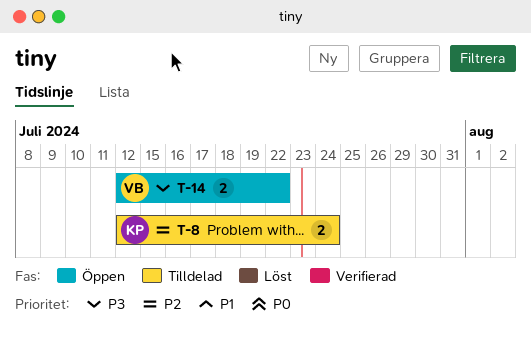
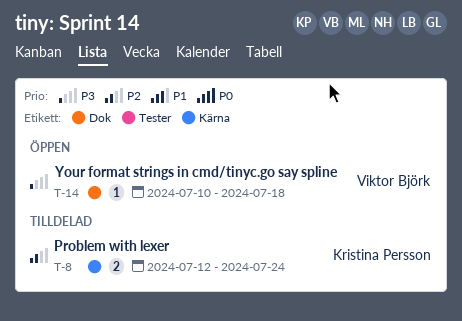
T-14, estimate: 2 -> 1
T-14, start: Jul 12 -> Jul 10
T-14, due: Jul 22 -> Jul 18

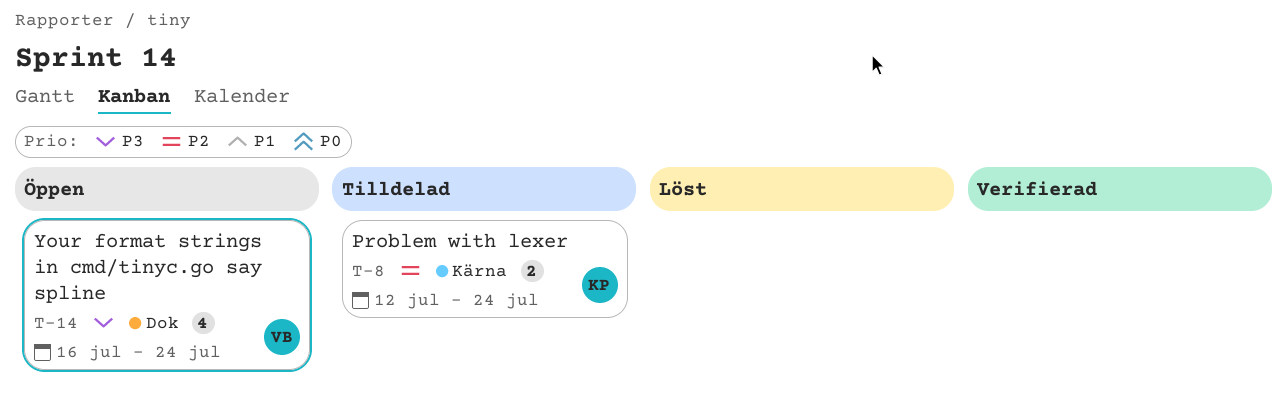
T-14, estimate: 1 -> 4
T-14, start: Jul 10 -> Jul 16
T-14, due: Jul 18 -> Jul 24

